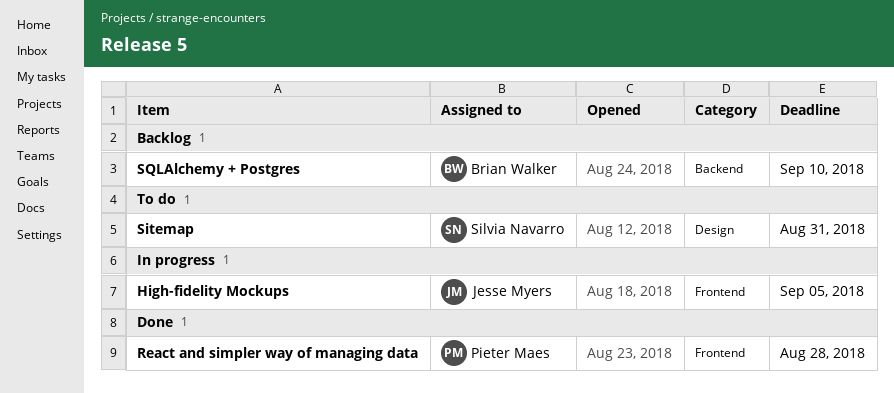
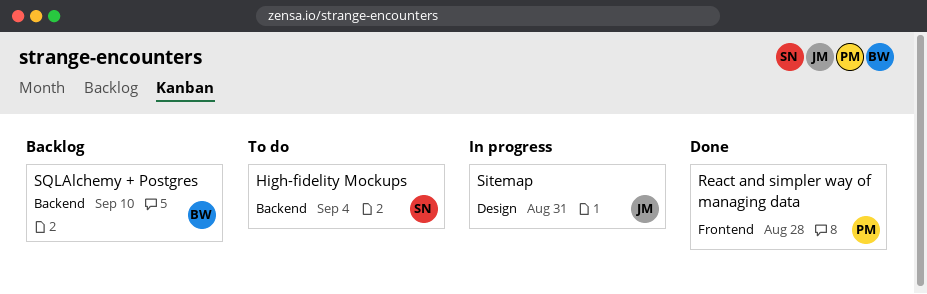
High-fidelity Mockups, status: In progress -> To do
High-fidelity Mockups, owner: Jesse Myers -> Silvia Navarro
High-fidelity Mockups, label: Frontend -> Backend
High-fidelity Mockups, due: Sep 5 -> Sep 4
Sitemap, status: To do -> In progress
Sitemap, owner: Silvia Navarro -> Jesse Myers

